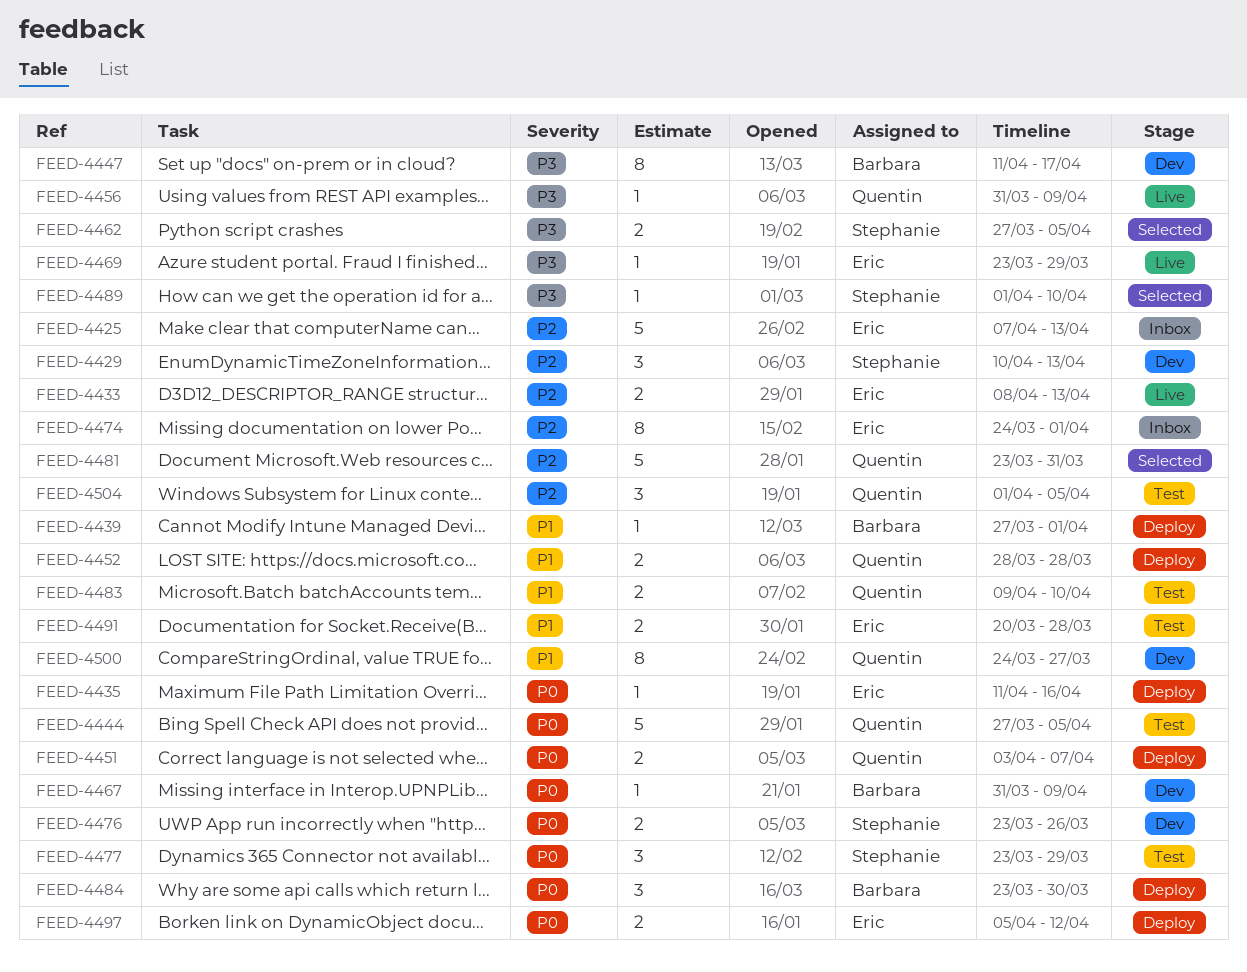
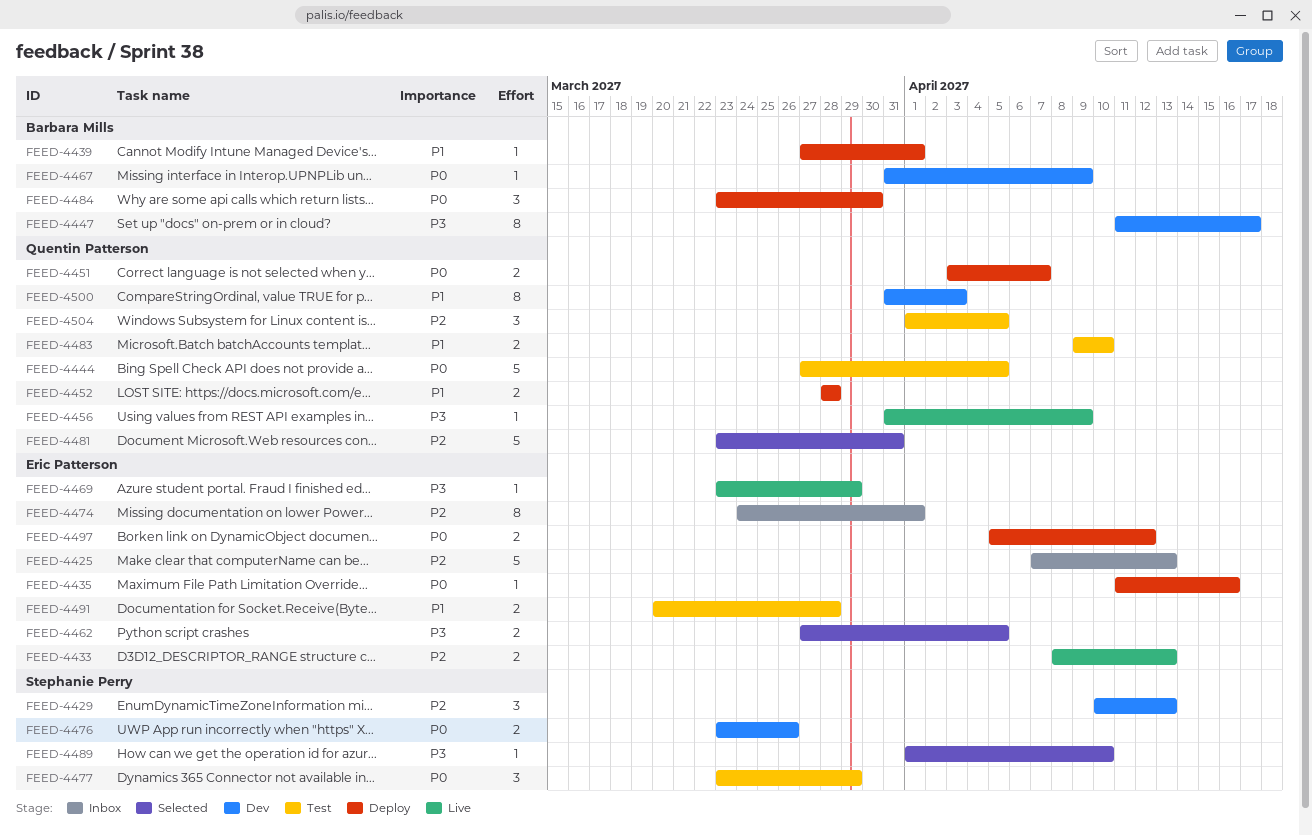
FEED-4462, owner: Stephanie Perry -> Eric Patterson
FEED-4500, start: Mar 24 -> Mar 31
FEED-4500, due: Mar 27 -> Apr 3

